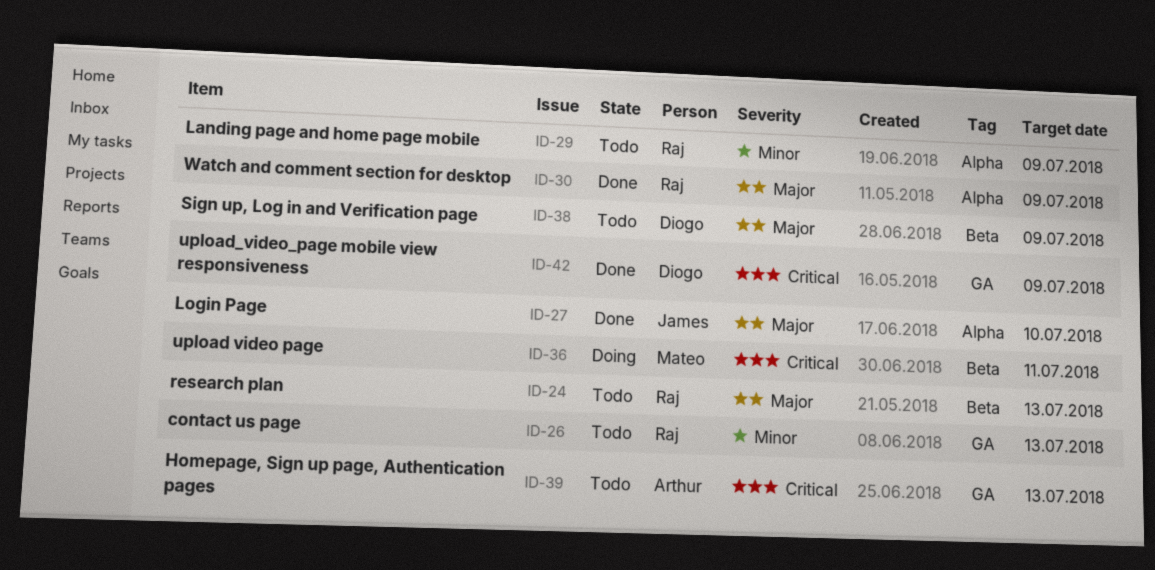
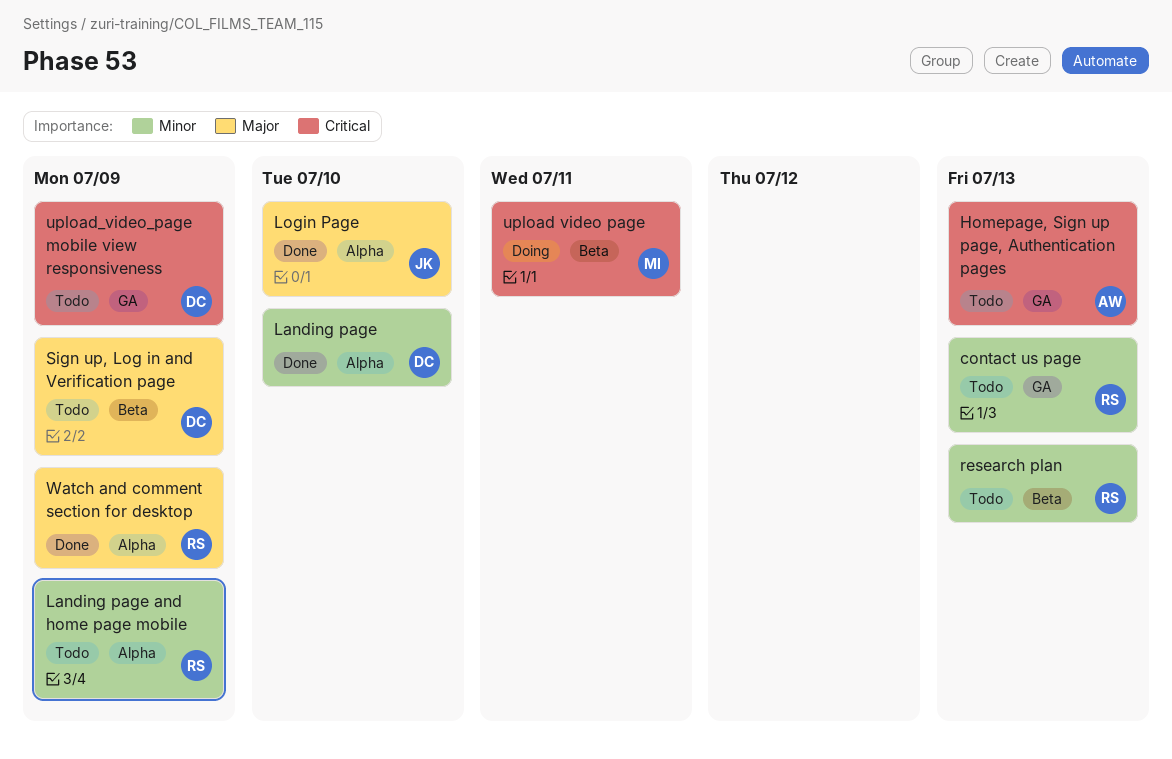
Landing page: none -> present
research plan, priority: Major -> Minor
upload_video_page mobile view responsiveness, status: Done -> Todo

